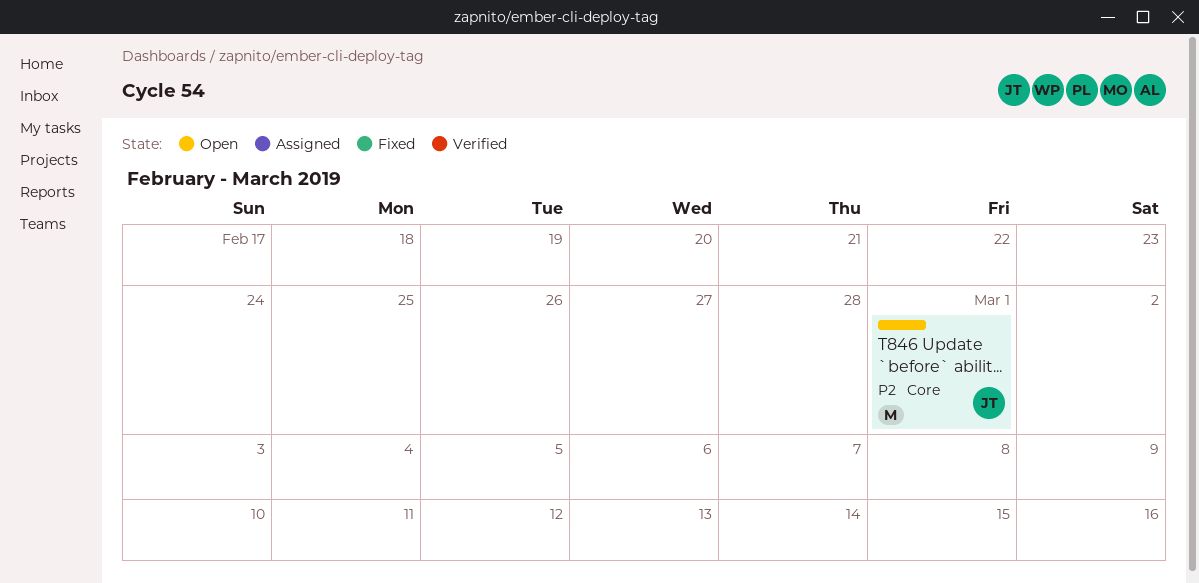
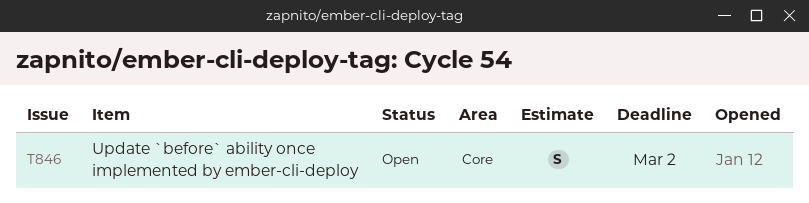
T846, estimate: M -> S
T846, due: Mar 1 -> Mar 2

